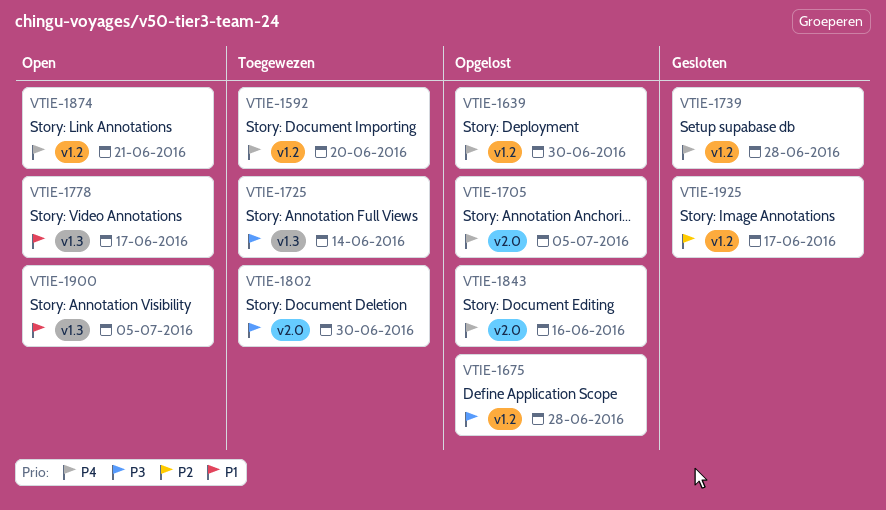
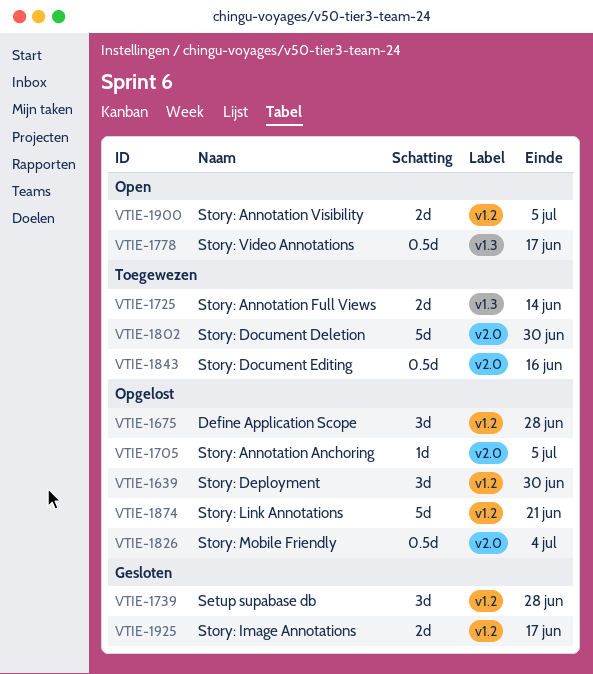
VTIE-1592: present -> none
VTIE-1826: none -> present
VTIE-1843, status: Opgelost -> Toegewezen
VTIE-1874, status: Open -> Opgelost
VTIE-1900, label: v1.3 -> v1.2

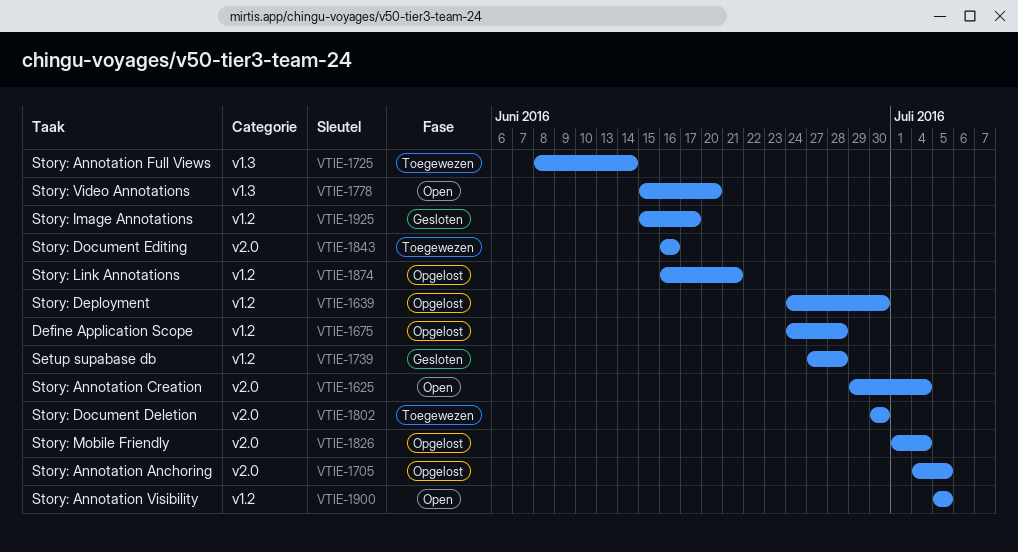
VTIE-1625: none -> present
VTIE-1778, due: Jun 17 -> Jun 20

